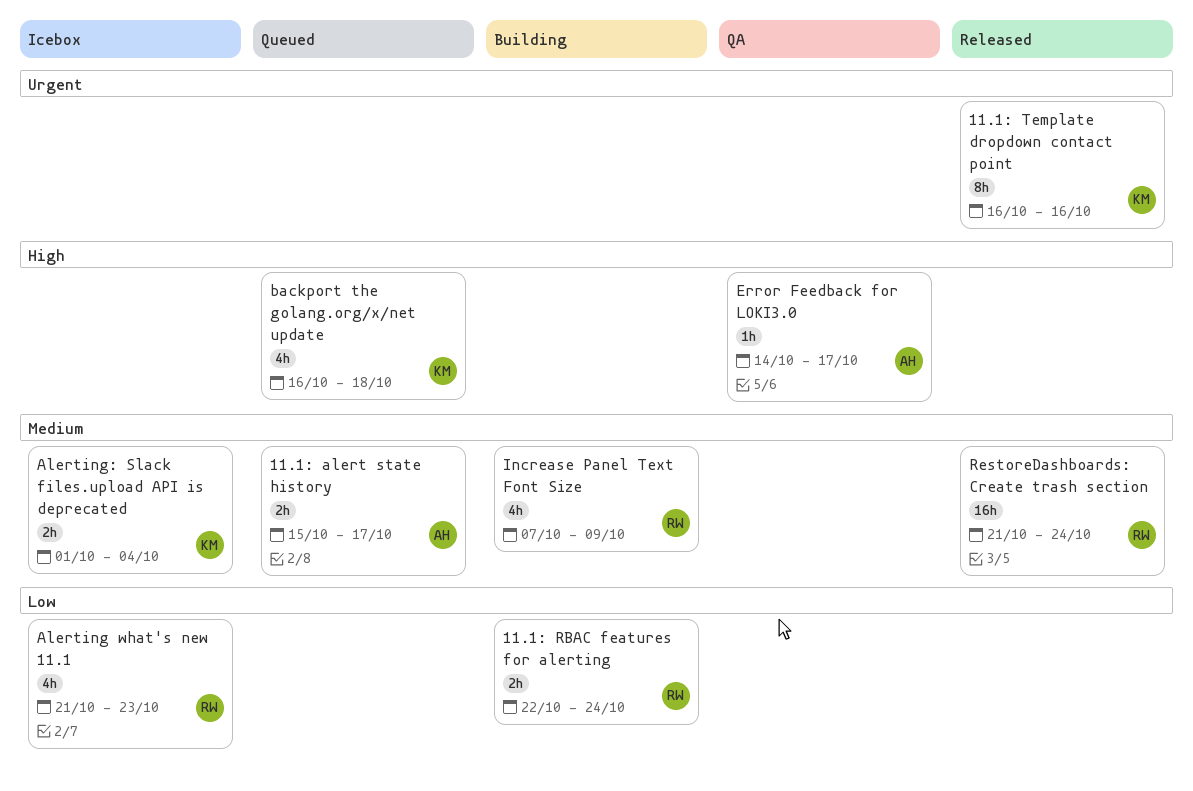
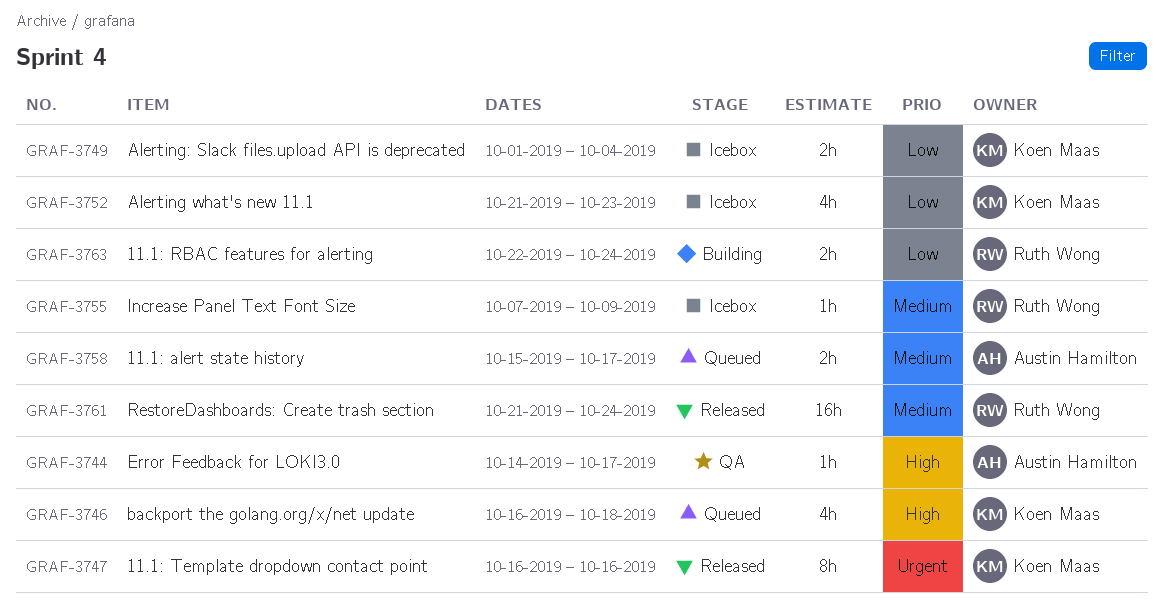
Alerting what's new 11.1, owner: Ruth Wong -> Koen Maas
Alerting: Slack files.upload API is deprecated, priority: Medium -> Low
Increase Panel Text Font Size, status: Building -> Icebox
Increase Panel Text Font Size, estimate: 4h -> 1h

